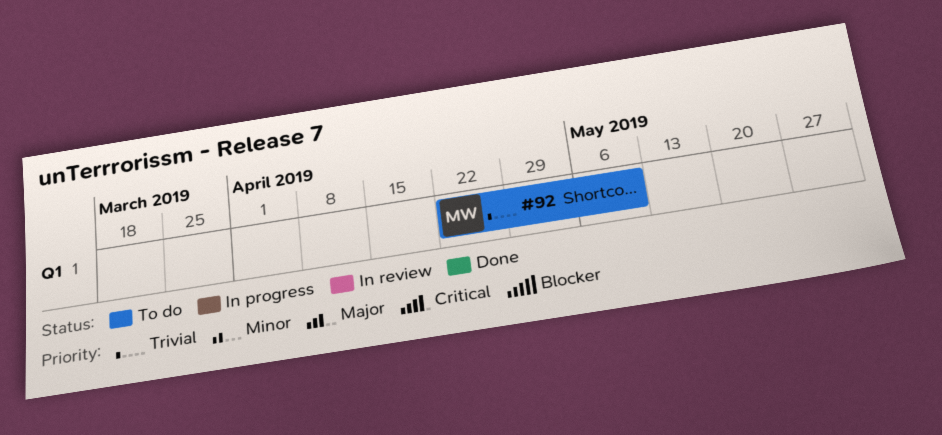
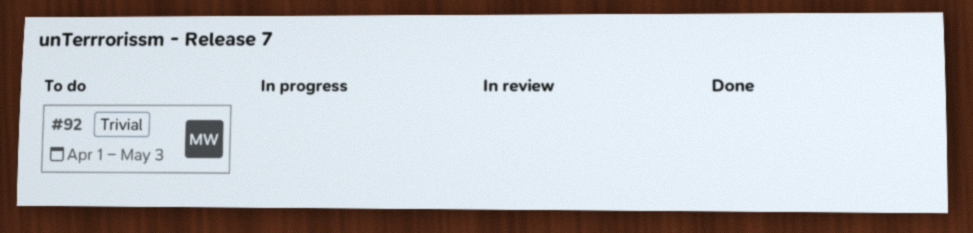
#92, start: Apr 22 -> Apr 1
#92, due: May 10 -> May 3

